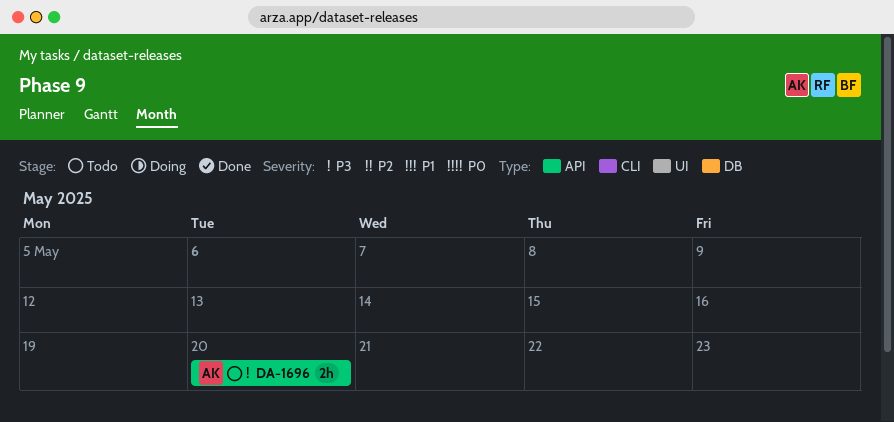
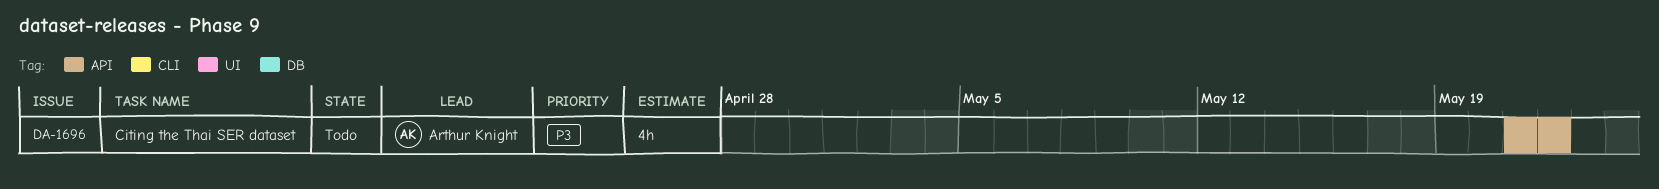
DA-1696, estimate: 2h -> 4h
DA-1696, start: May 20 -> May 21
DA-1696, due: May 20 -> May 22

